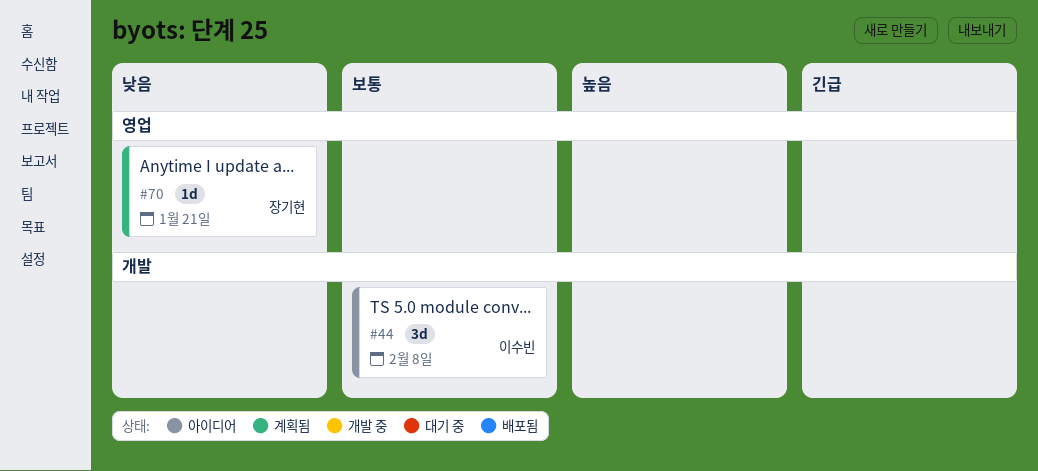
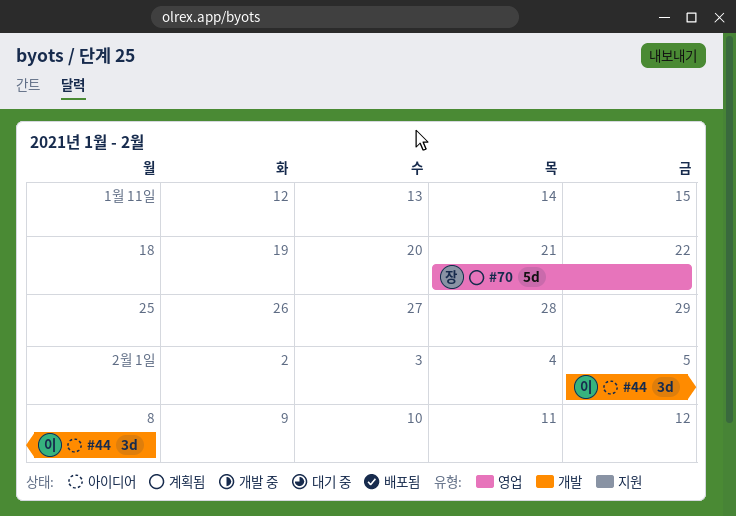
#70, estimate: 1d -> 5d
#70, due: Jan 21 -> Jan 22

